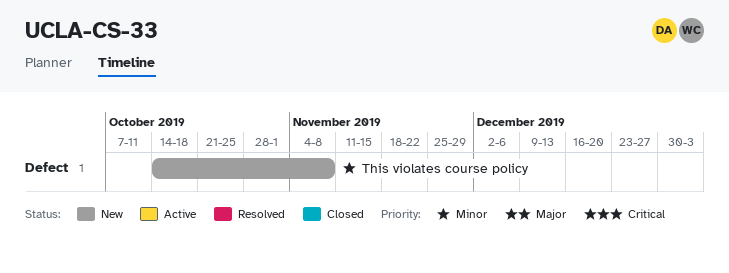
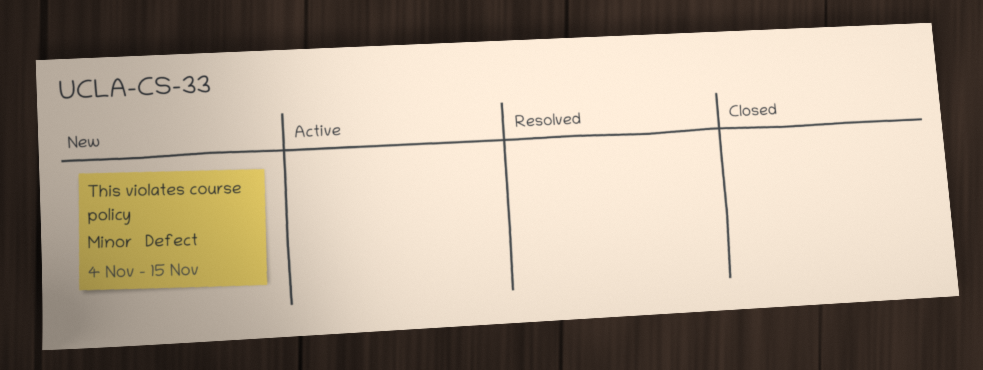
This violates course policy, start: Oct 14 -> Nov 4
This violates course policy, due: Nov 8 -> Nov 15

